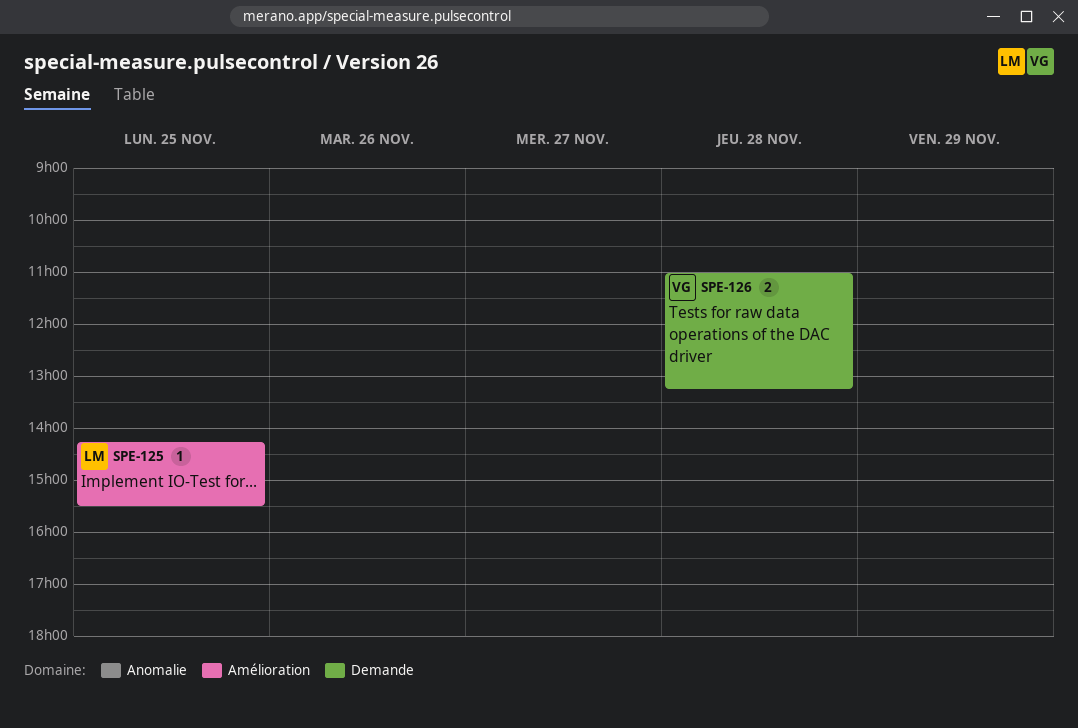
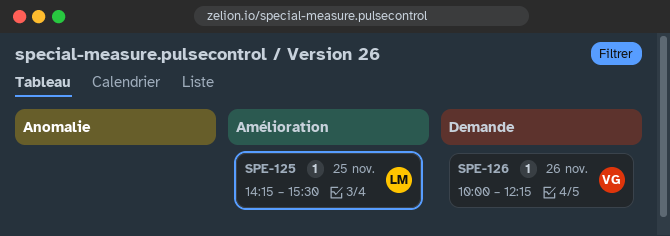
SPE-126, estimate: 2 -> 1
SPE-126, day: Nov 28 -> Nov 26
SPE-126, begins: 11:00 -> 10:00
SPE-126, ends: 13:15 -> 12:15

